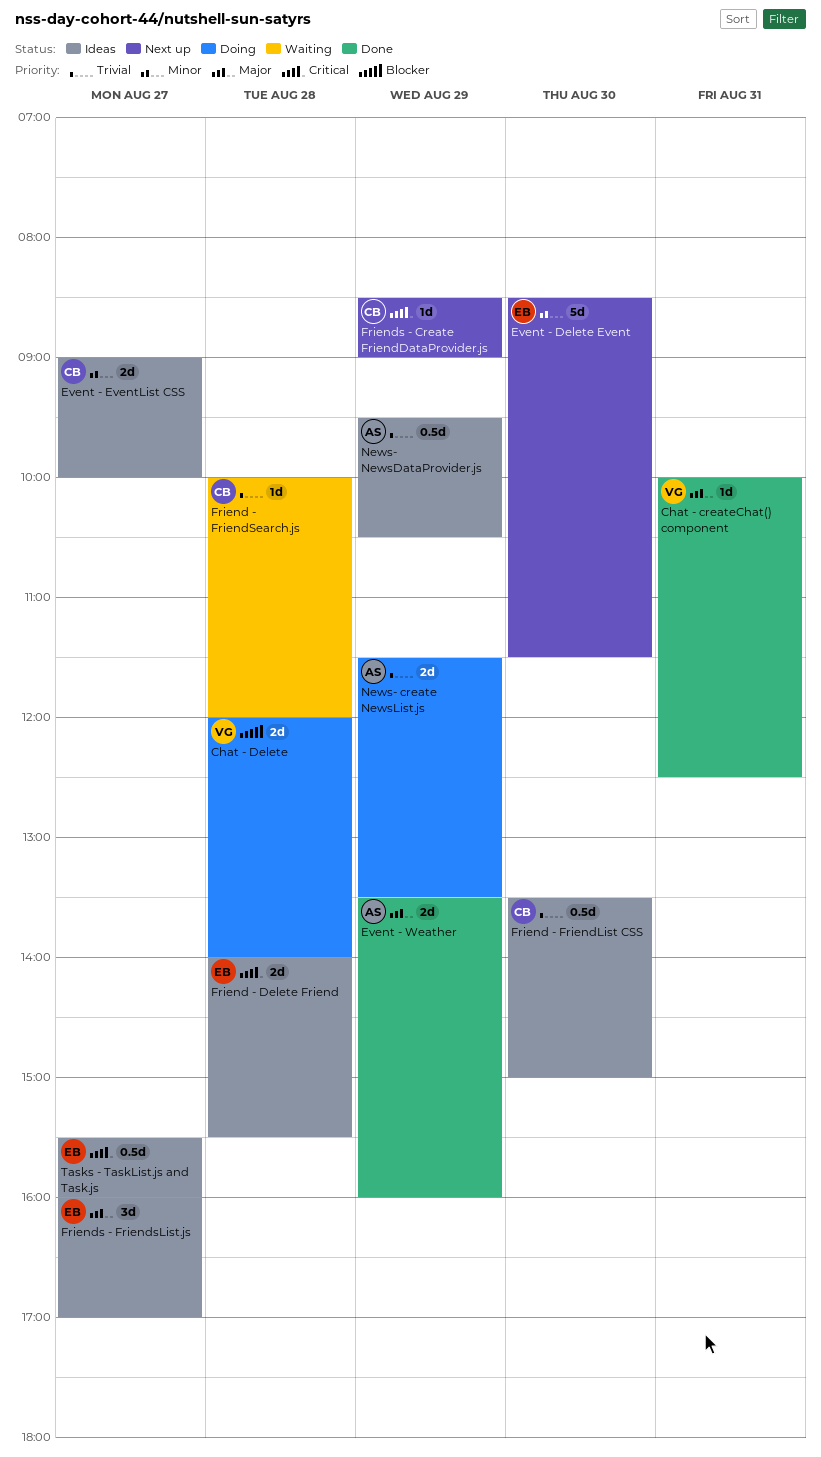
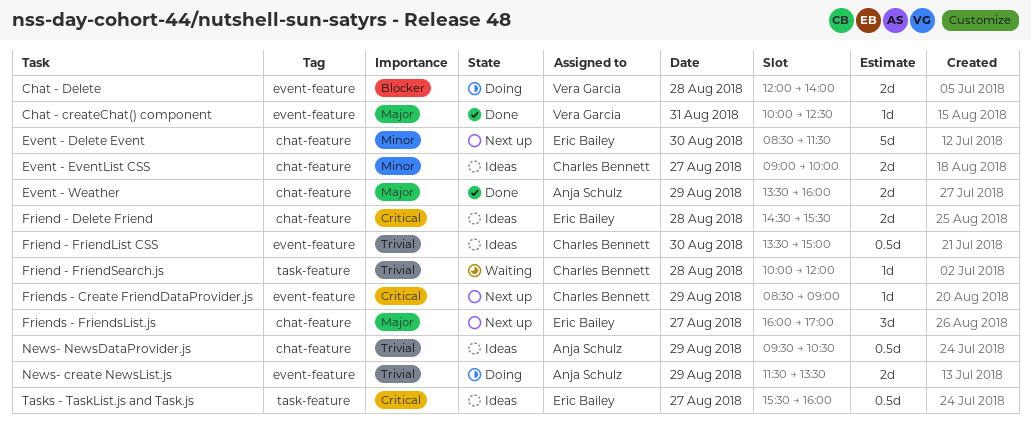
Friend - Delete Friend, begins: 14:00 -> 14:30
Friends - FriendsList.js, status: Ideas -> Next up

